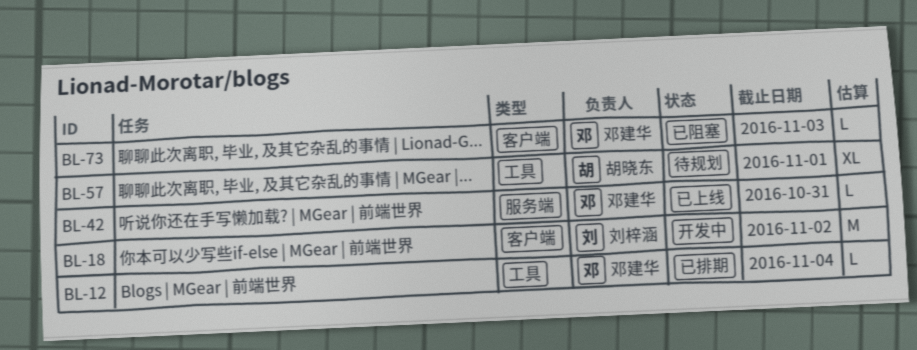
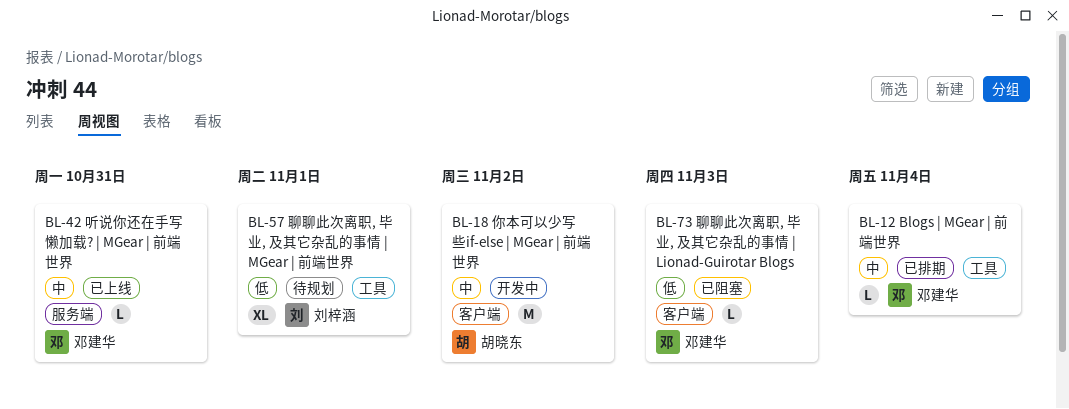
BL-18, owner: 刘梓涵 -> 胡晓东
BL-57, owner: 胡晓东 -> 刘梓涵

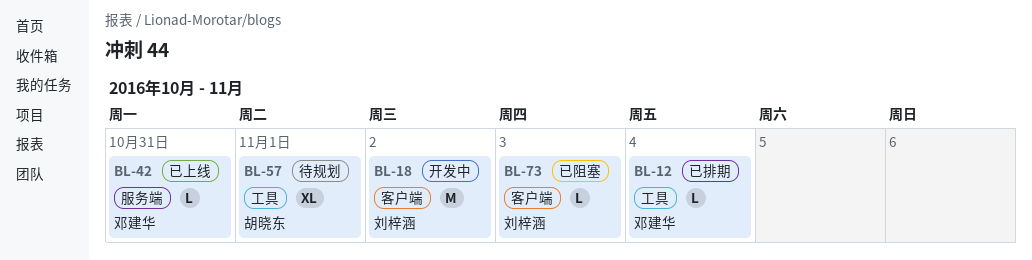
BL-18, owner: 胡晓东 -> 刘梓涵
BL-57, owner: 刘梓涵 -> 胡晓东
BL-73, owner: 邓建华 -> 刘梓涵

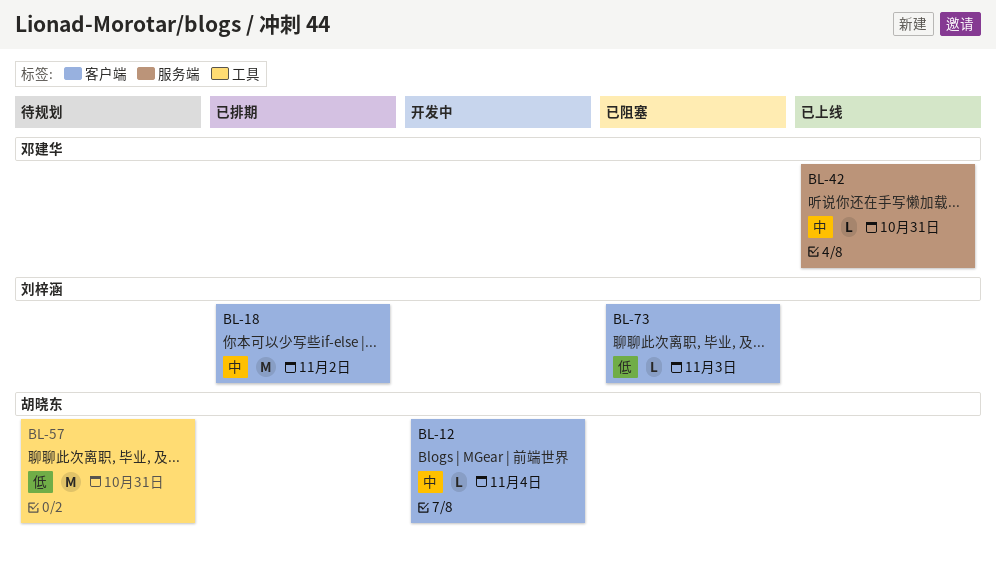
BL-12, status: 已排期 -> 开发中
BL-12, owner: 邓建华 -> 胡晓东
BL-12, label: 工具 -> 客户端
BL-18, status: 开发中 -> 已排期
BL-57, estimate: XL -> M
BL-57, due: Nov 1 -> Oct 31

